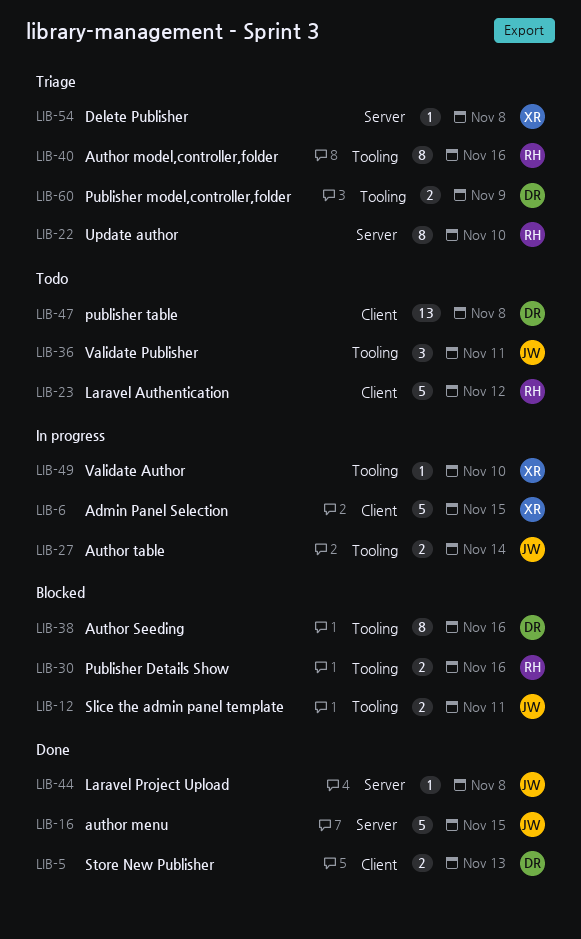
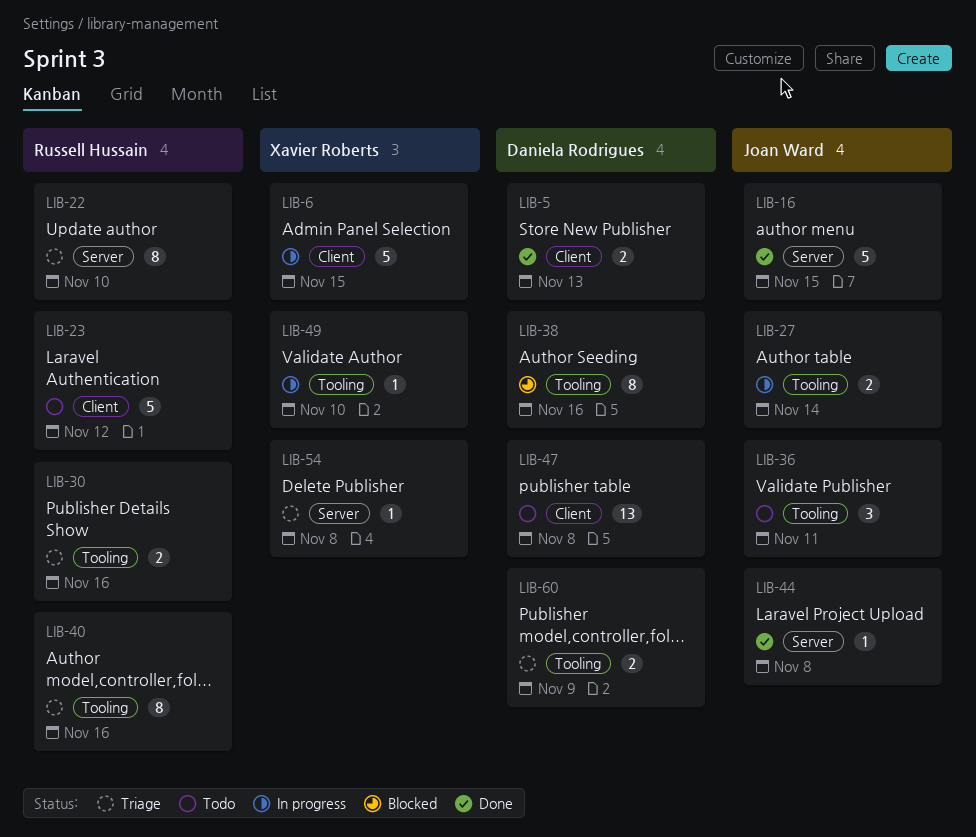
LIB-12: present -> none
LIB-30, status: Blocked -> Triage

